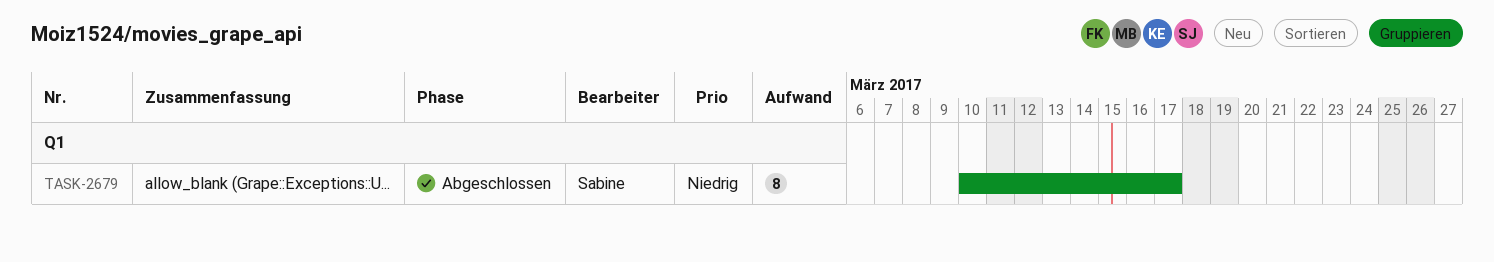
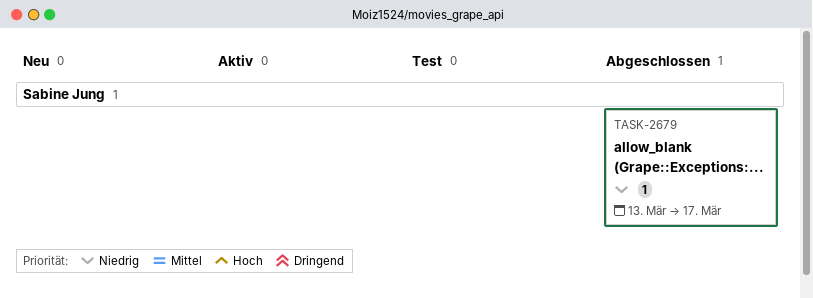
TASK-2679, estimate: 8 -> 1
TASK-2679, start: Mar 10 -> Mar 13

